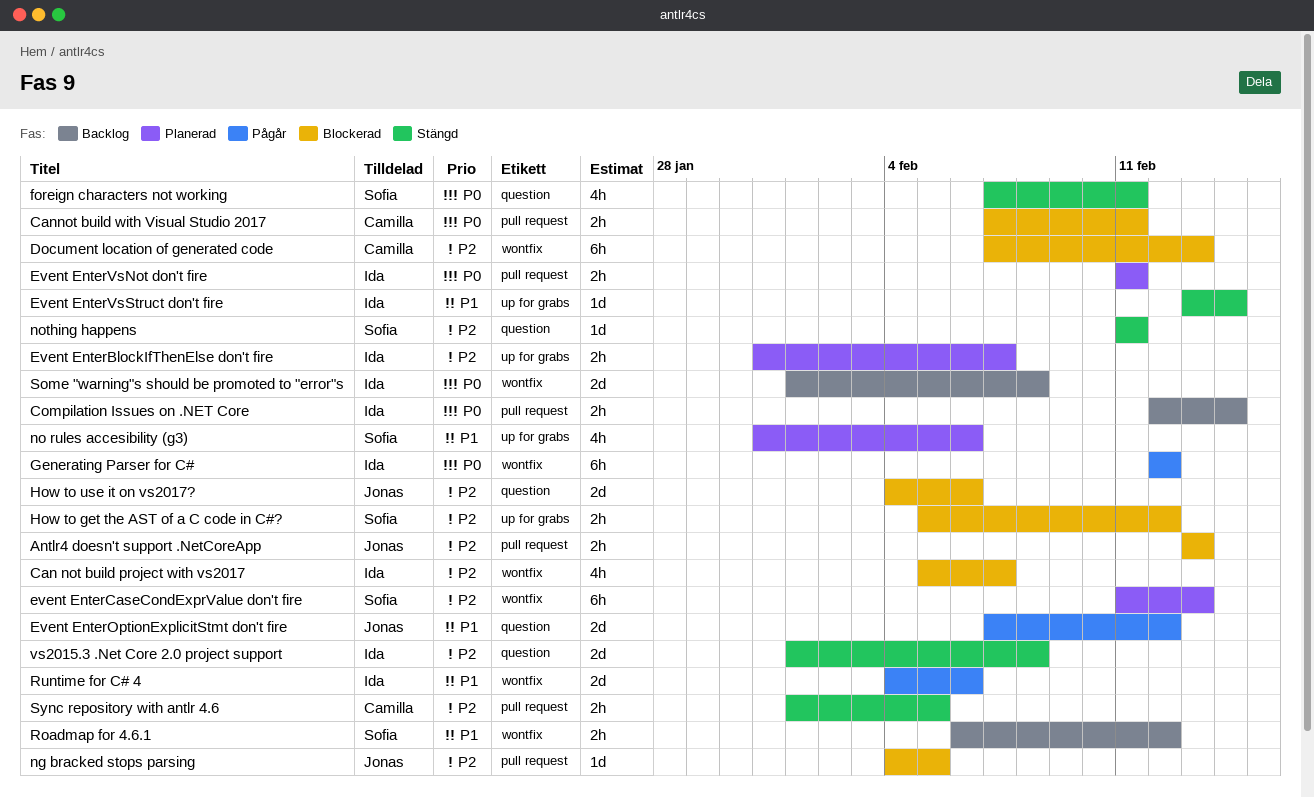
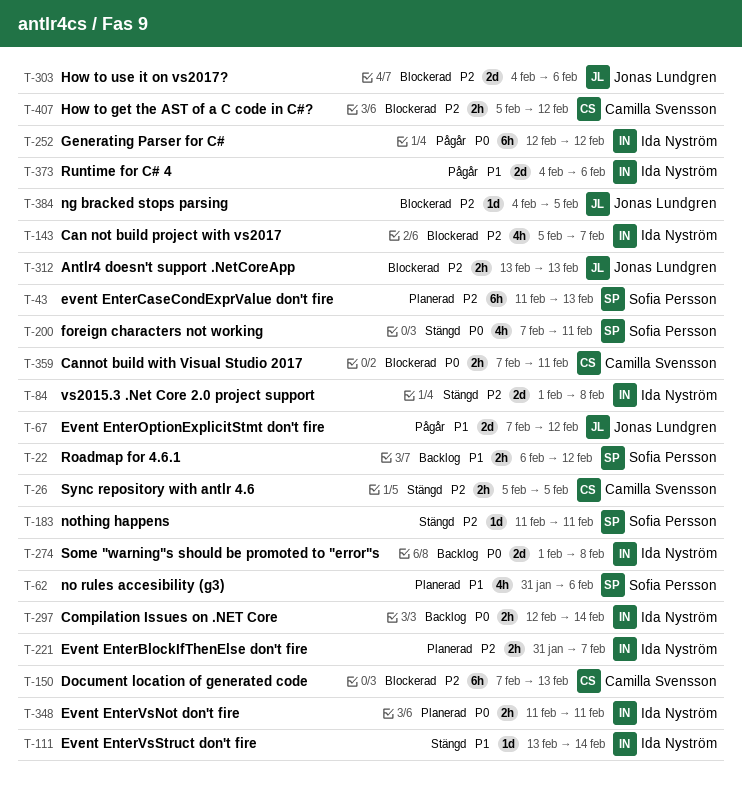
How to get the AST of a C code in C#?, owner: Sofia Persson -> Camilla Svensson
Sync repository with antlr 4.6, start: Feb 1 -> Feb 5

